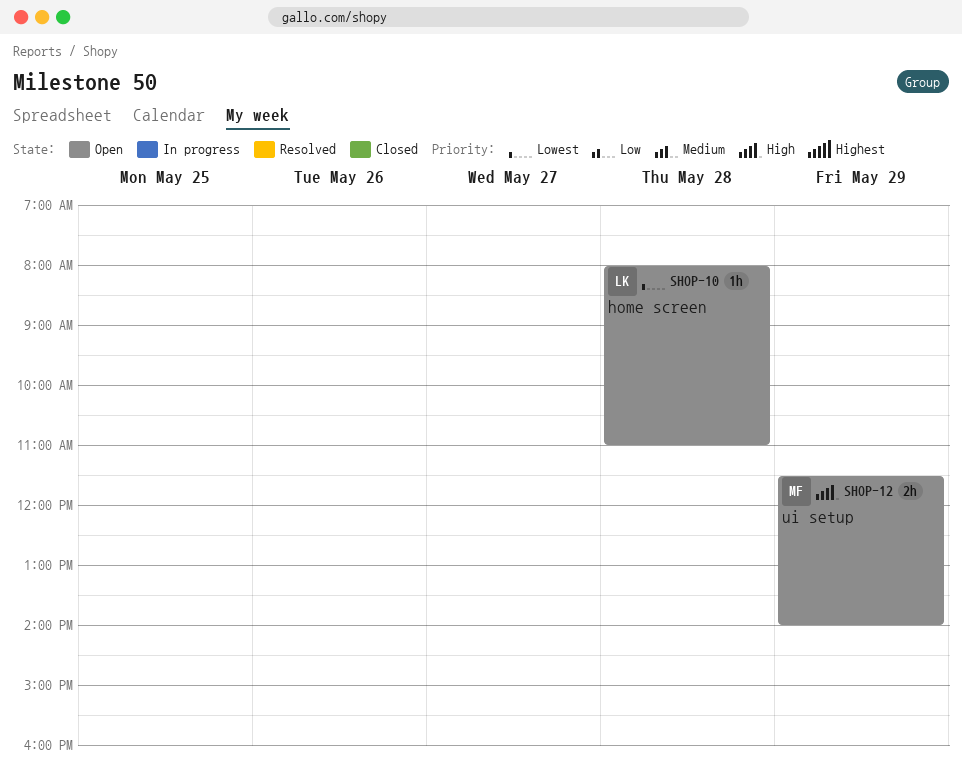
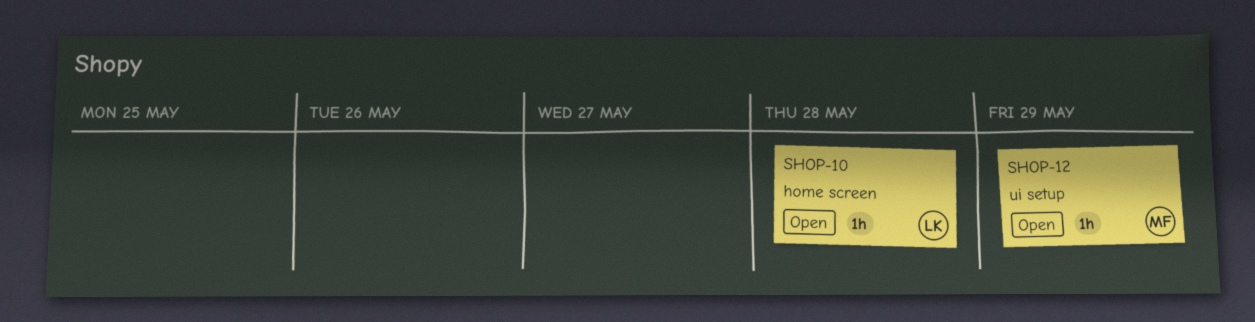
SHOP-12, estimate: 2h -> 1h

